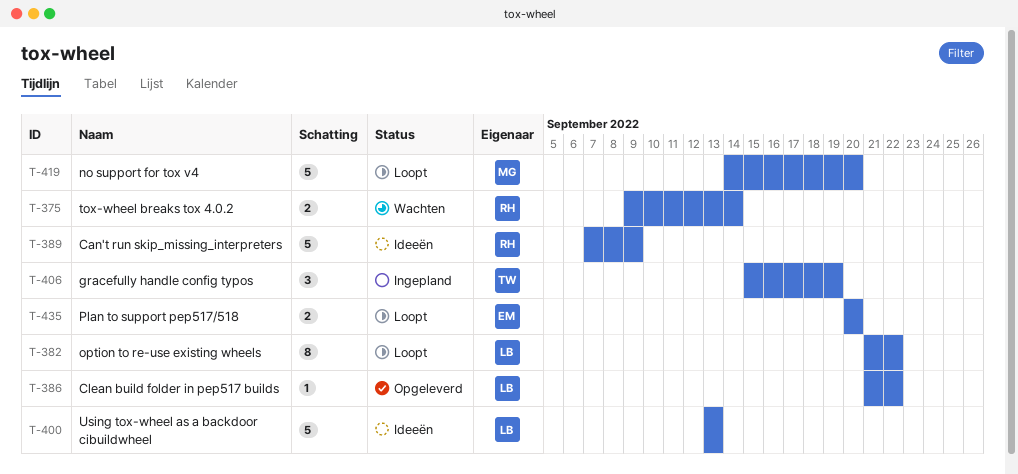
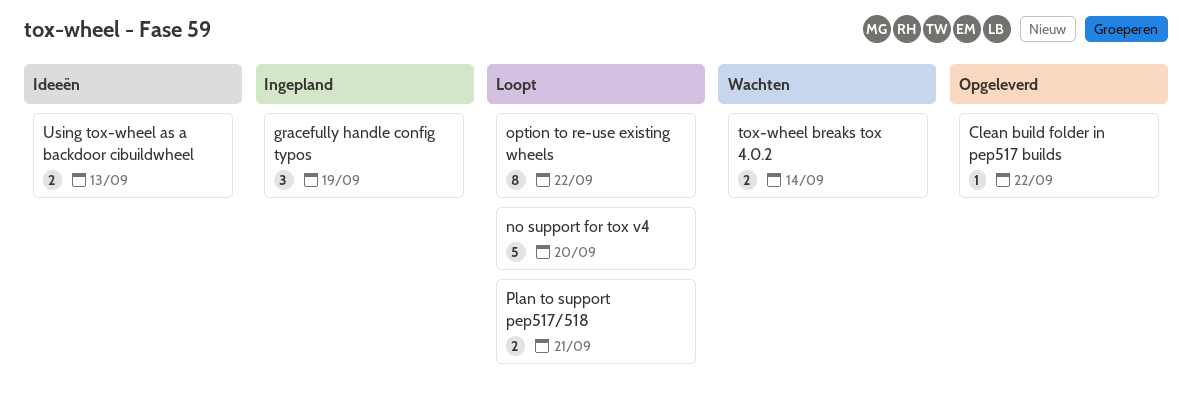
Can't run skip_missing_interpreters: present -> none
Plan to support pep517/518, due: Sep 20 -> Sep 21
Using tox-wheel as a backdoor cibuildwheel, estimate: 5 -> 2

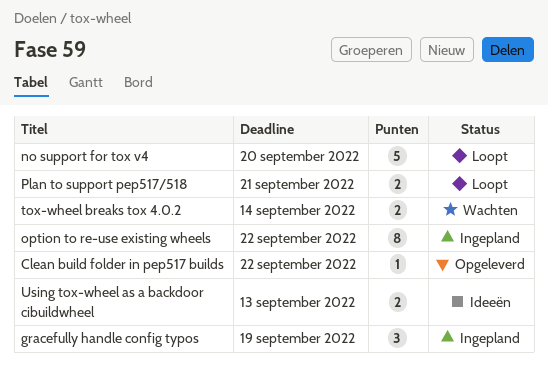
option to re-use existing wheels, status: Loopt -> Ingepland

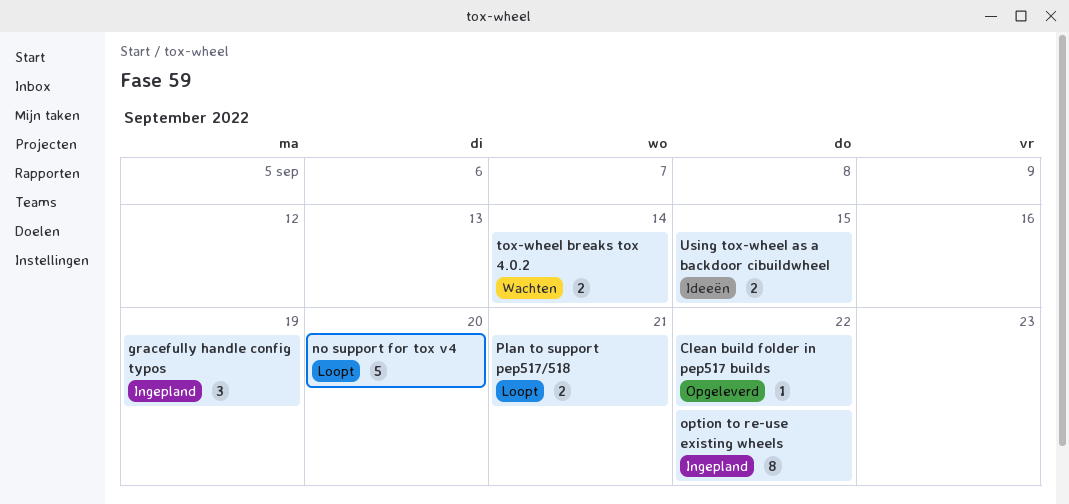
Using tox-wheel as a backdoor cibuildwheel, due: Sep 13 -> Sep 15

